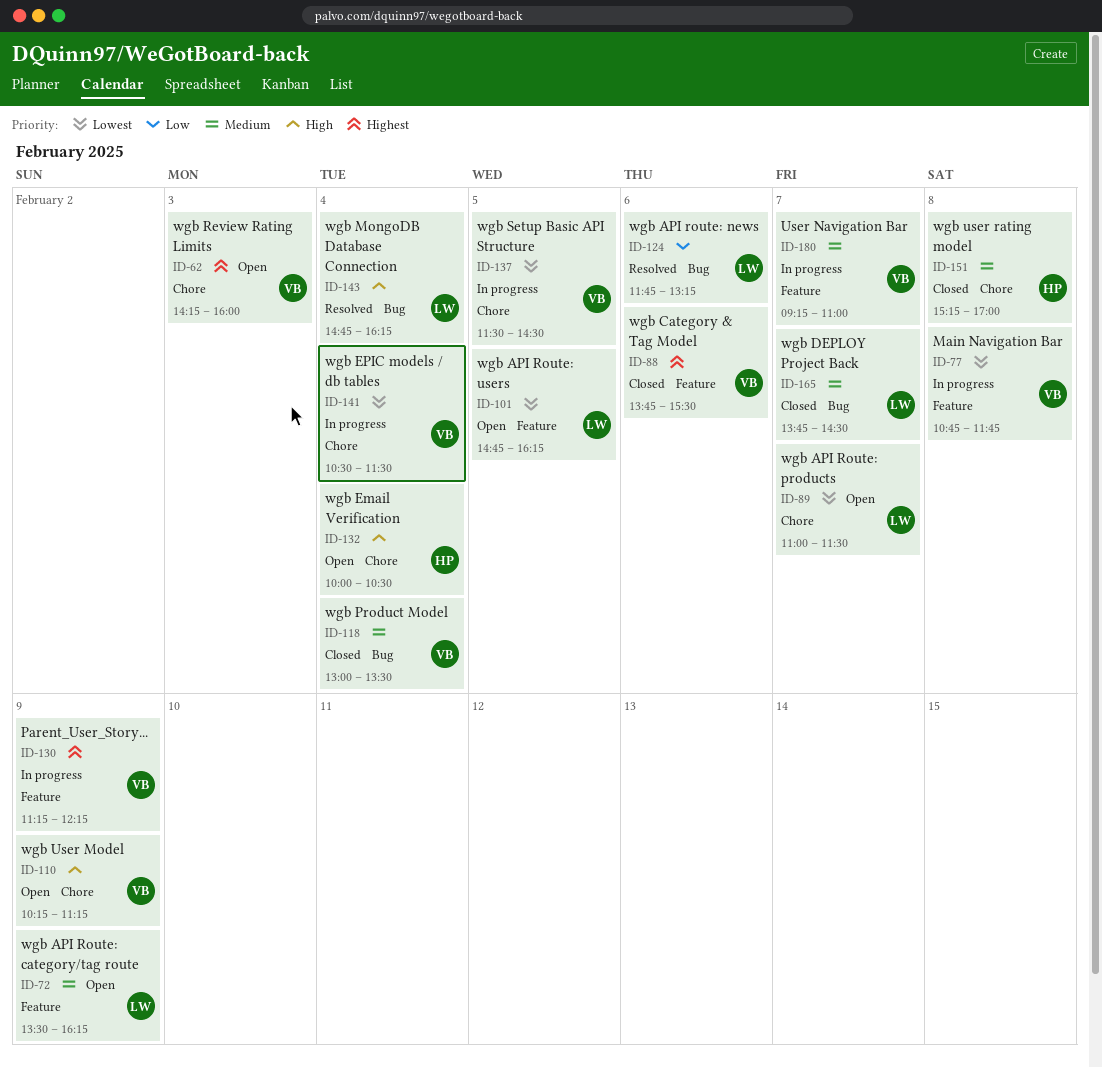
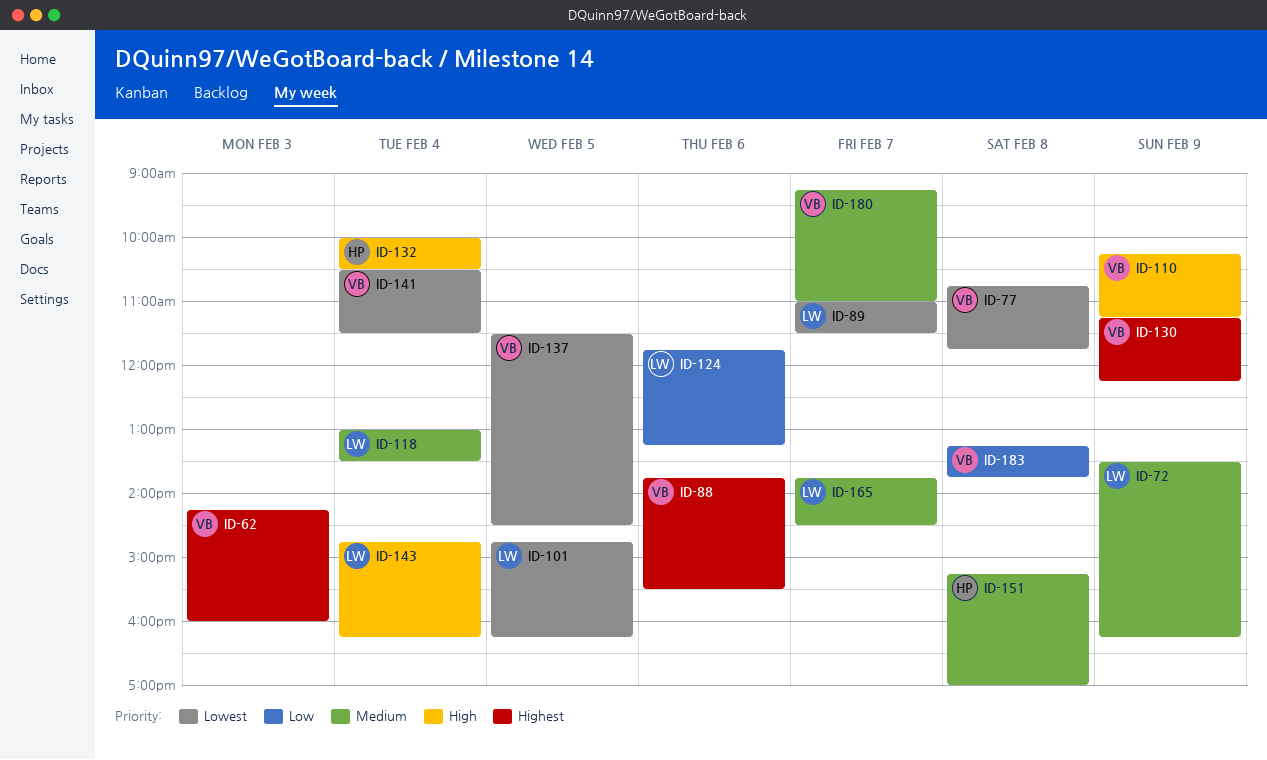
ID-118, owner: VB -> LW
ID-183: none -> present

